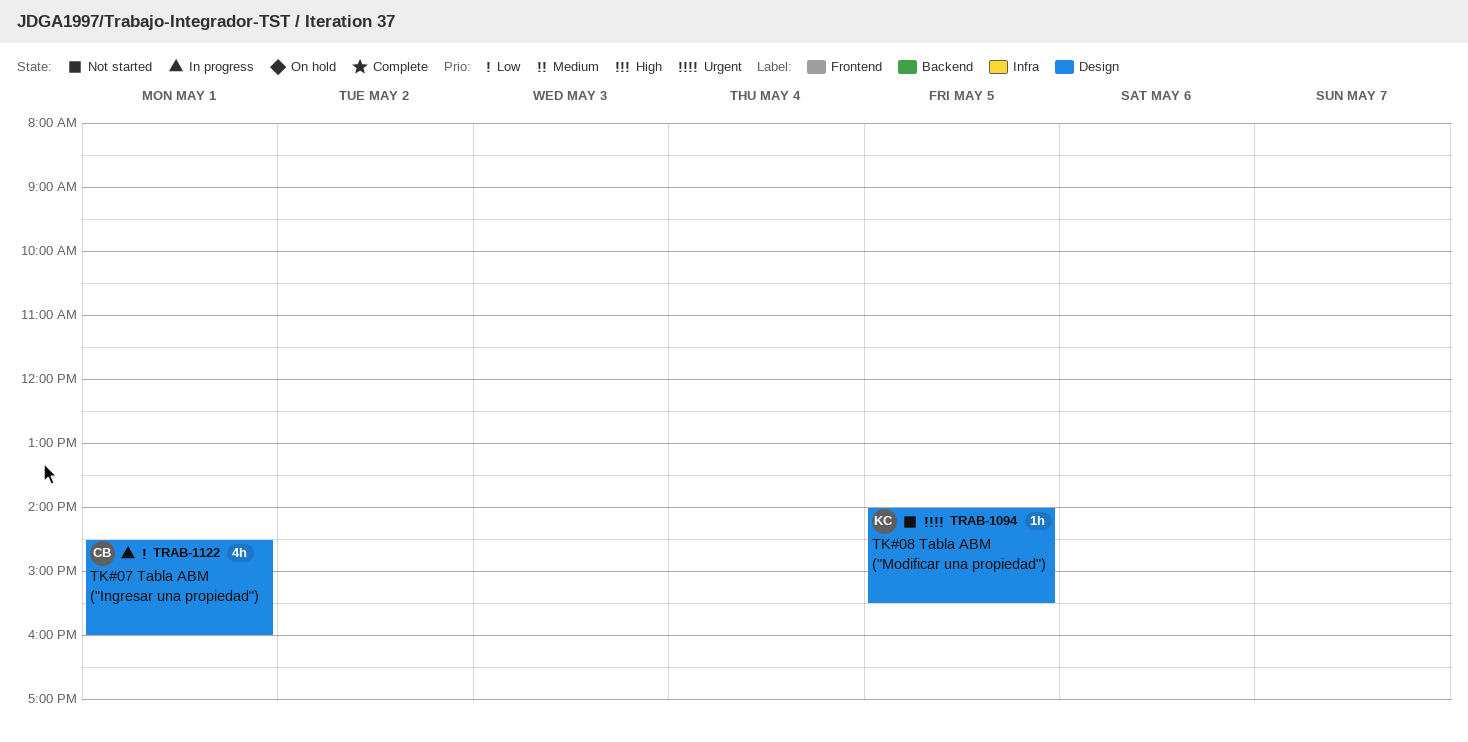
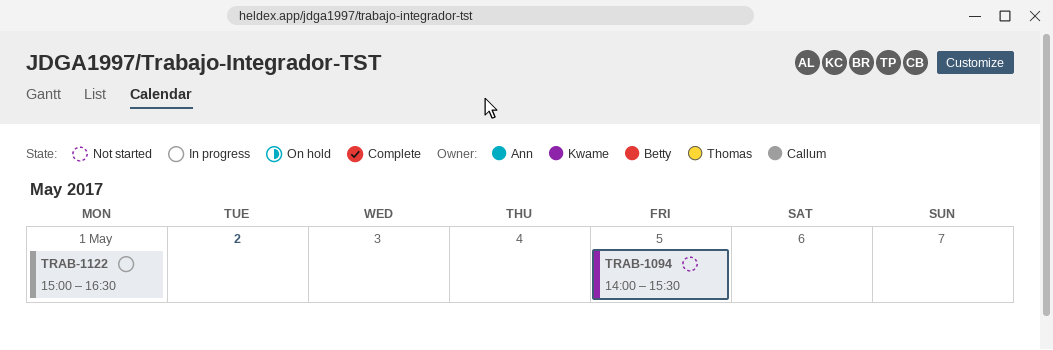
TRAB-1122, begins: 14:30 -> 15:00
TRAB-1122, ends: 16:00 -> 16:30

